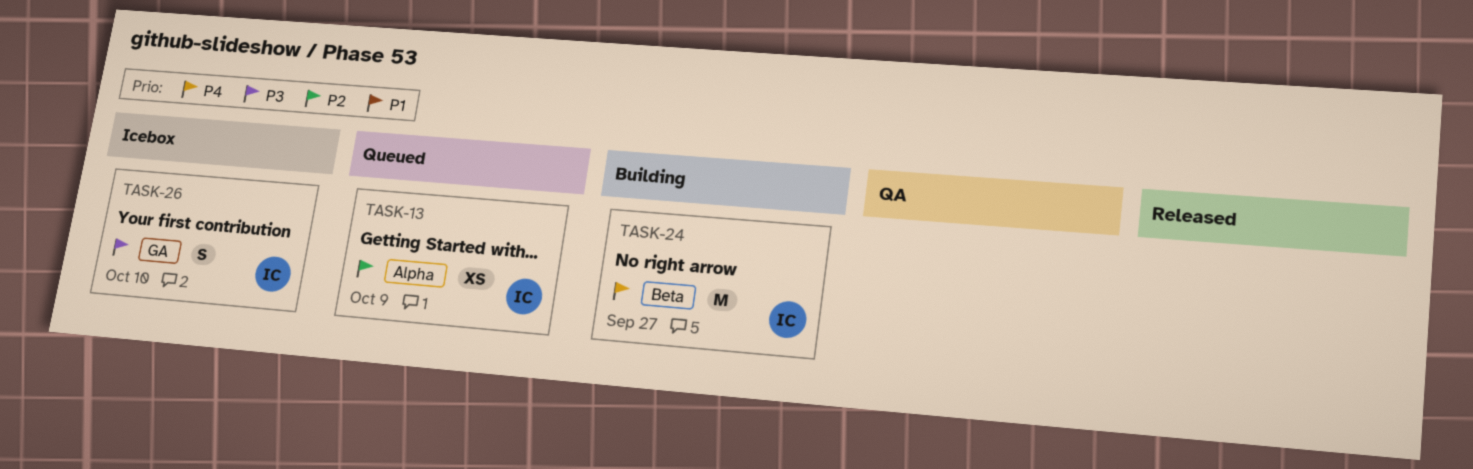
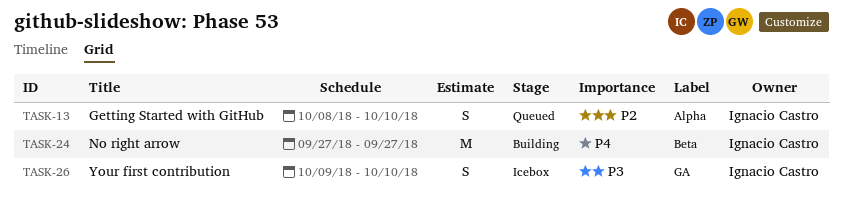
TASK-13, estimate: XS -> S
TASK-13, due: Oct 9 -> Oct 10

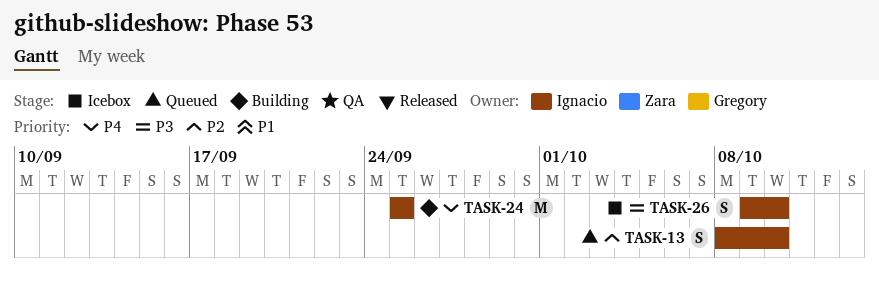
TASK-24, start: Sep 27 -> Sep 25
TASK-24, due: Sep 27 -> Sep 25

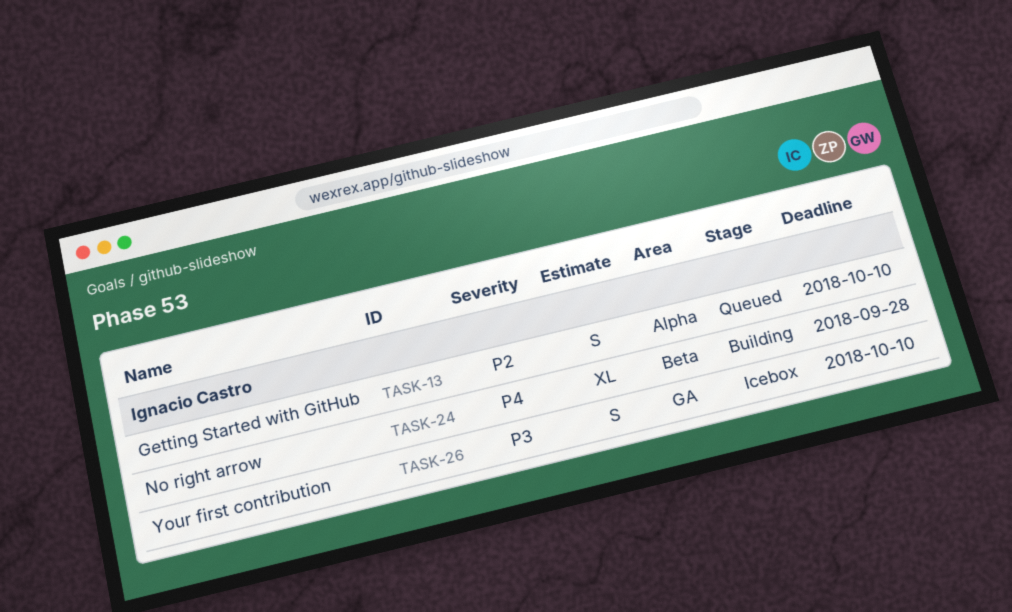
TASK-24, estimate: M -> XL
TASK-24, due: Sep 25 -> Sep 28

